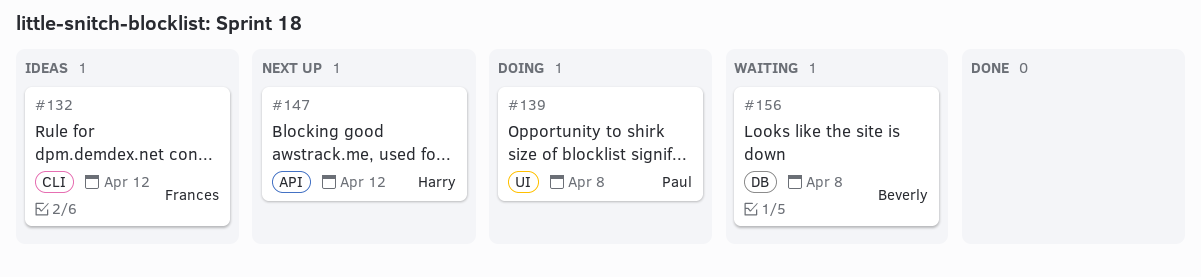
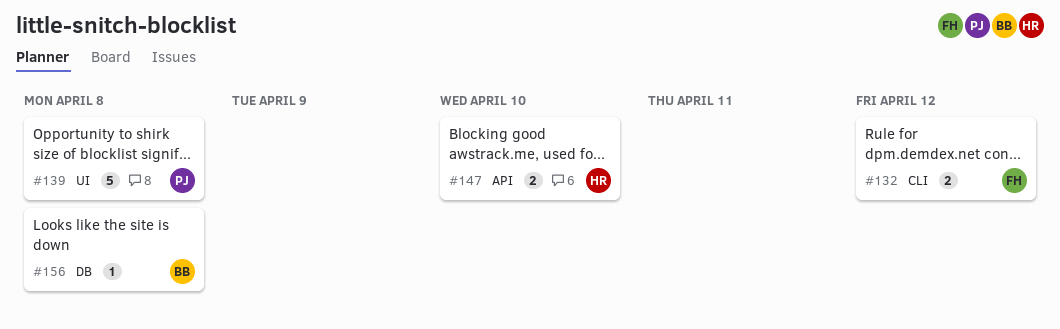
#147, due: Apr 12 -> Apr 10

